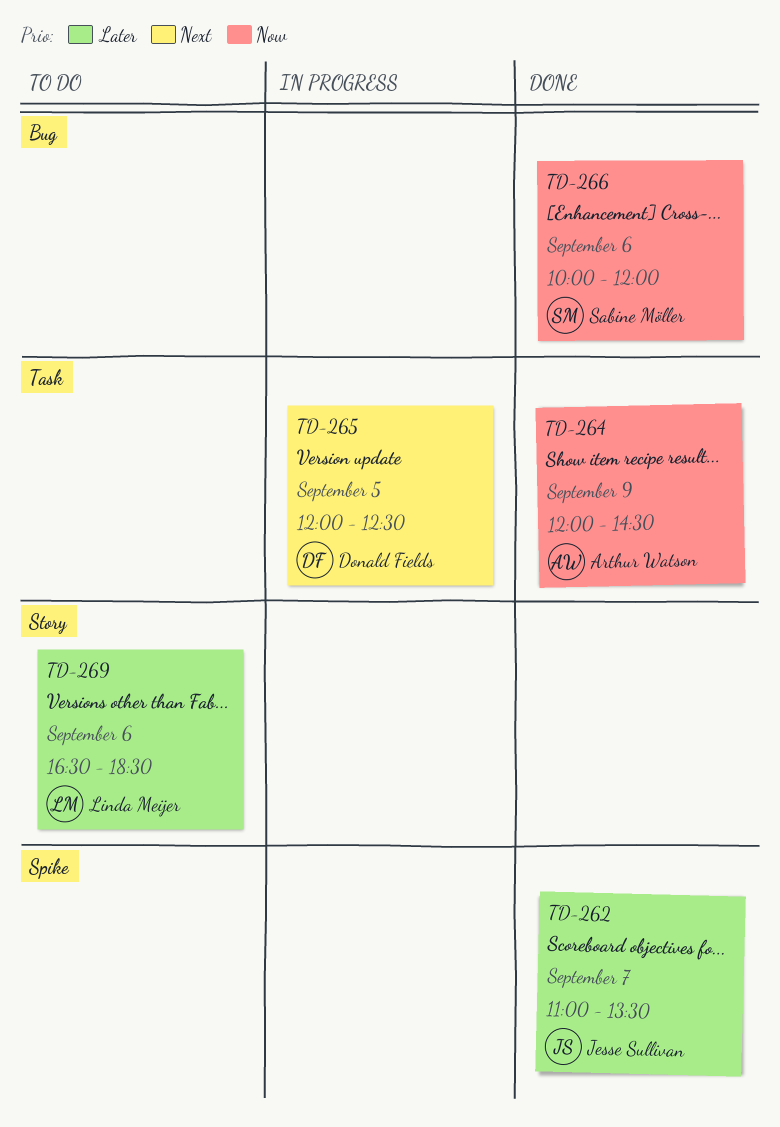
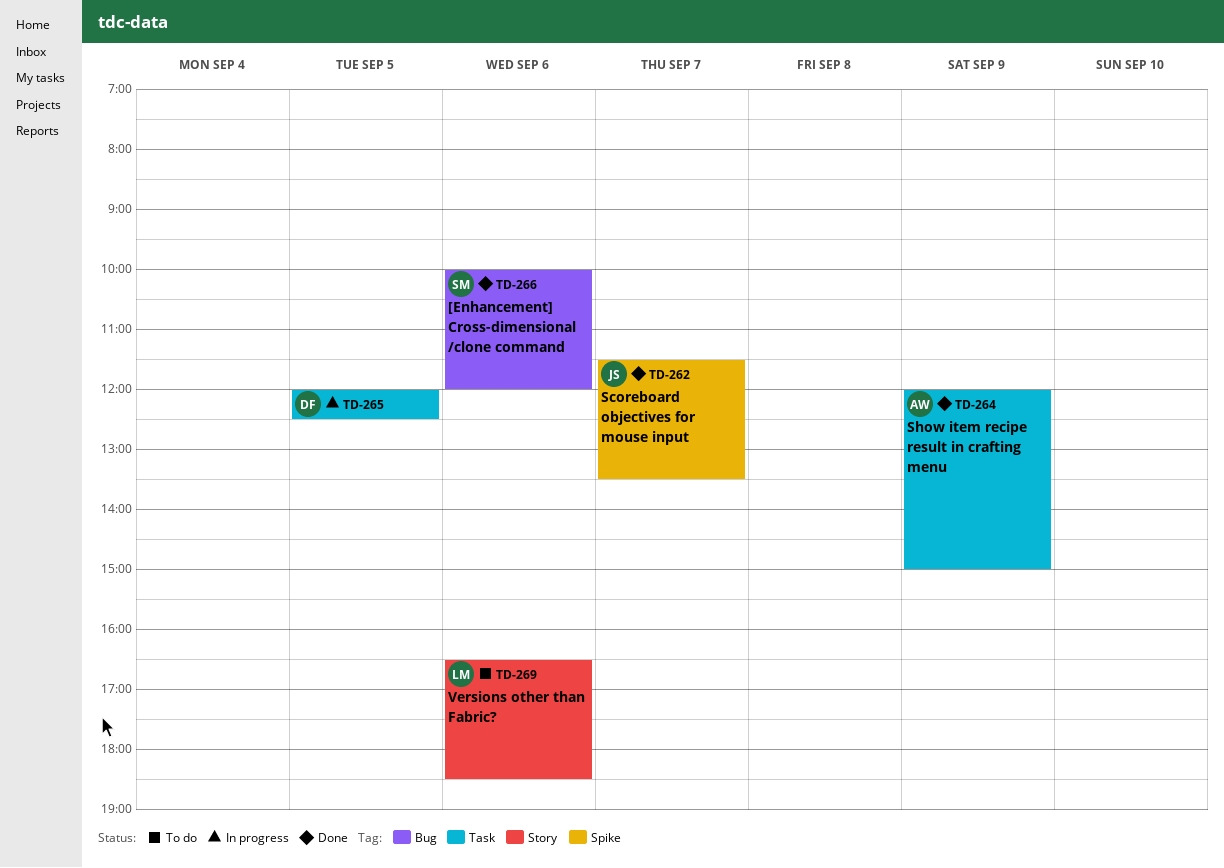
TD-262, begins: 11:00 -> 11:30
TD-264, ends: 14:30 -> 15:00

